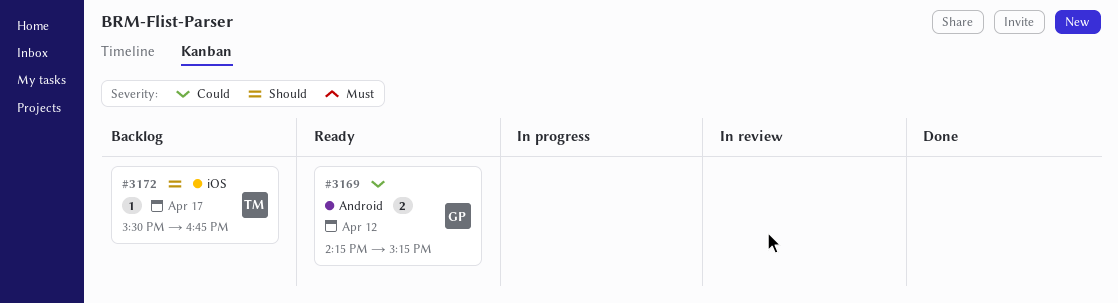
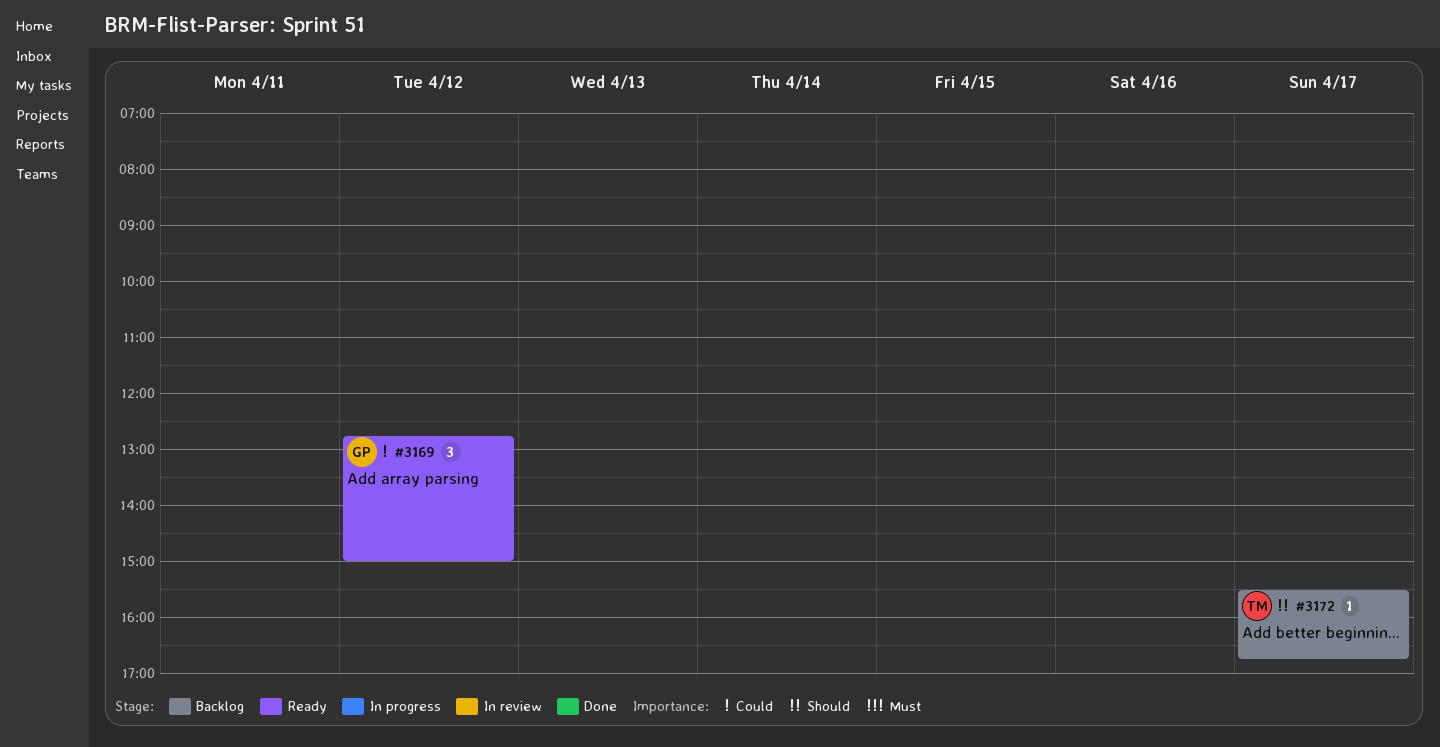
#3169, estimate: 2 -> 3
#3169, begins: 14:15 -> 12:45
#3169, ends: 15:15 -> 15:00

